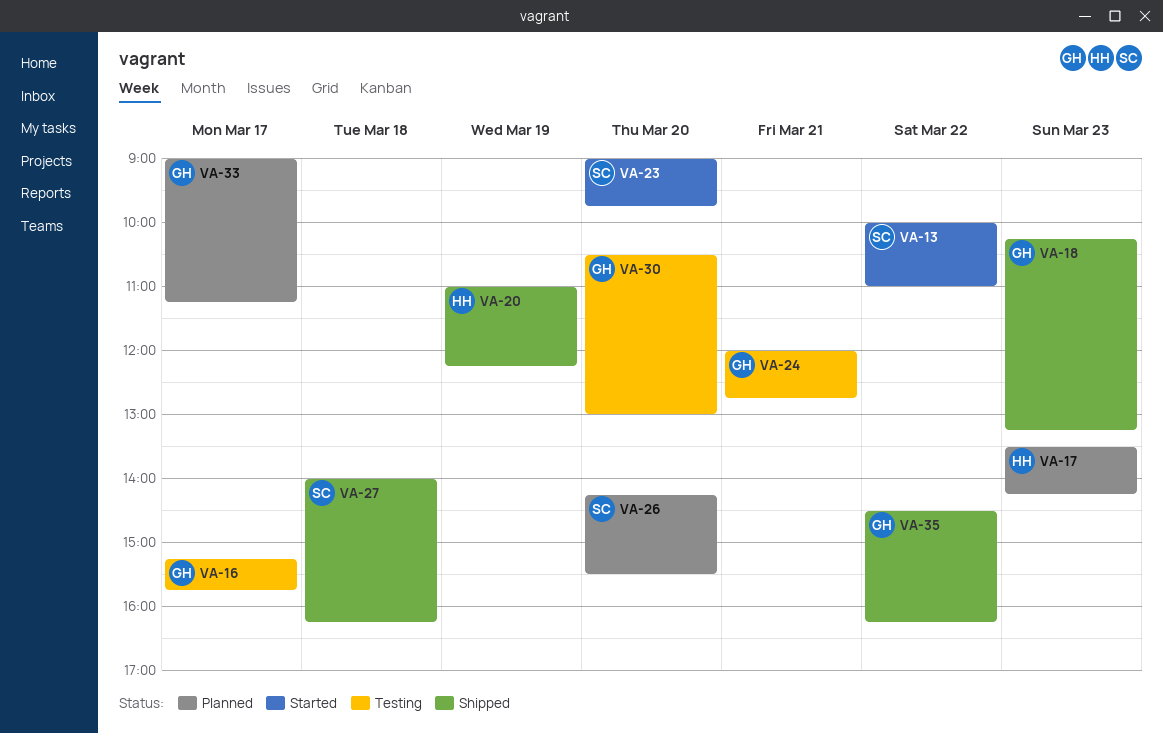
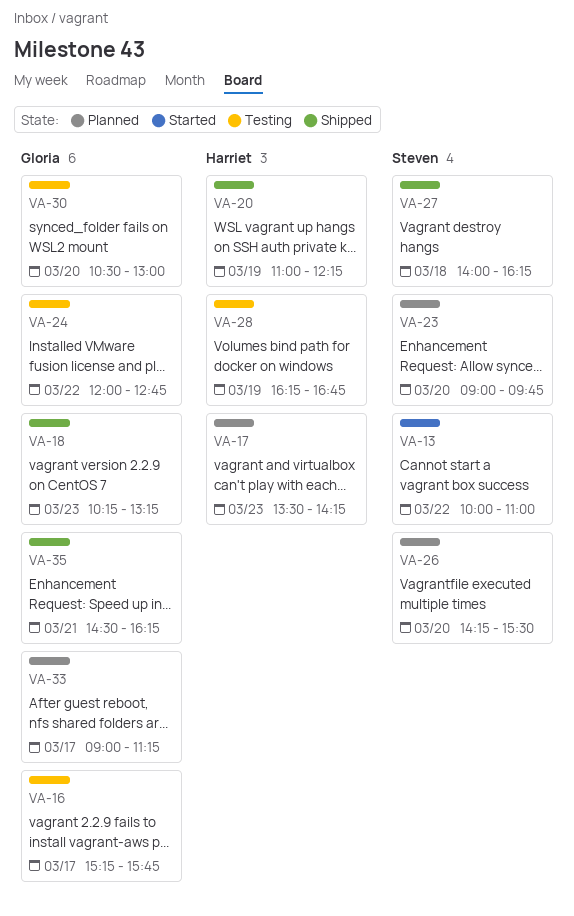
VA-23, status: Started -> Planned
VA-24, day: Mar 21 -> Mar 22
VA-28: none -> present
VA-35, day: Mar 22 -> Mar 21

